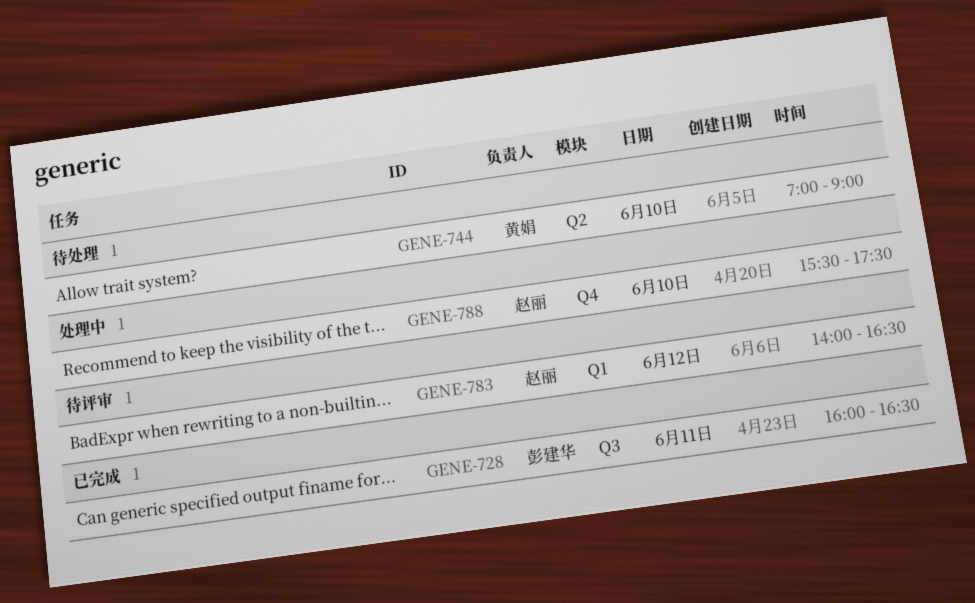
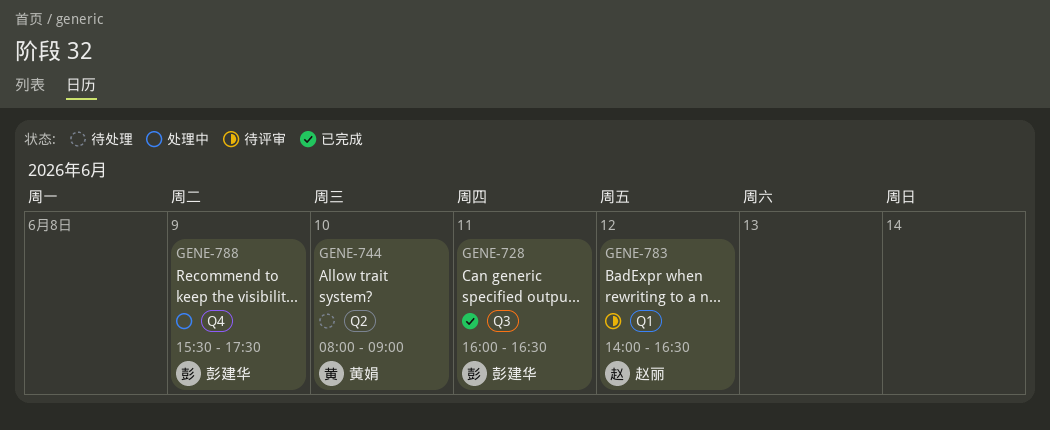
GENE-744, begins: 07:00 -> 08:00
GENE-788, owner: 赵丽 -> 彭建华
GENE-788, day: Jun 10 -> Jun 9

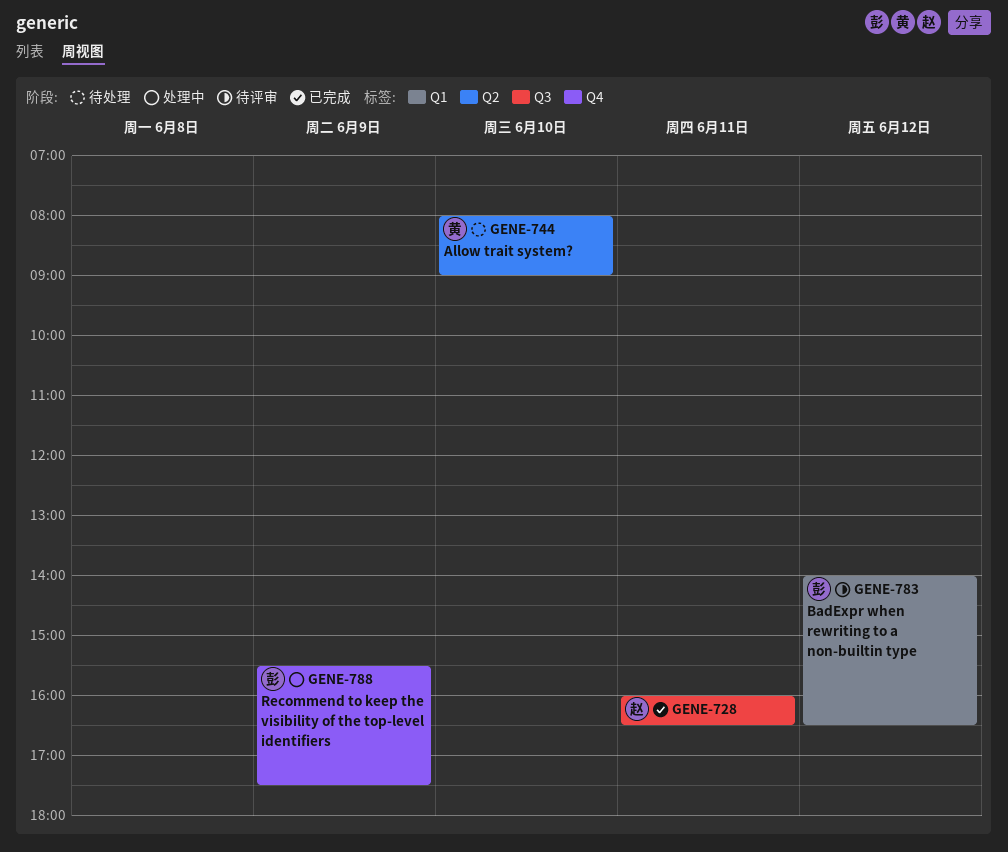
GENE-728, owner: 彭建华 -> 赵丽
GENE-783, owner: 赵丽 -> 彭建华

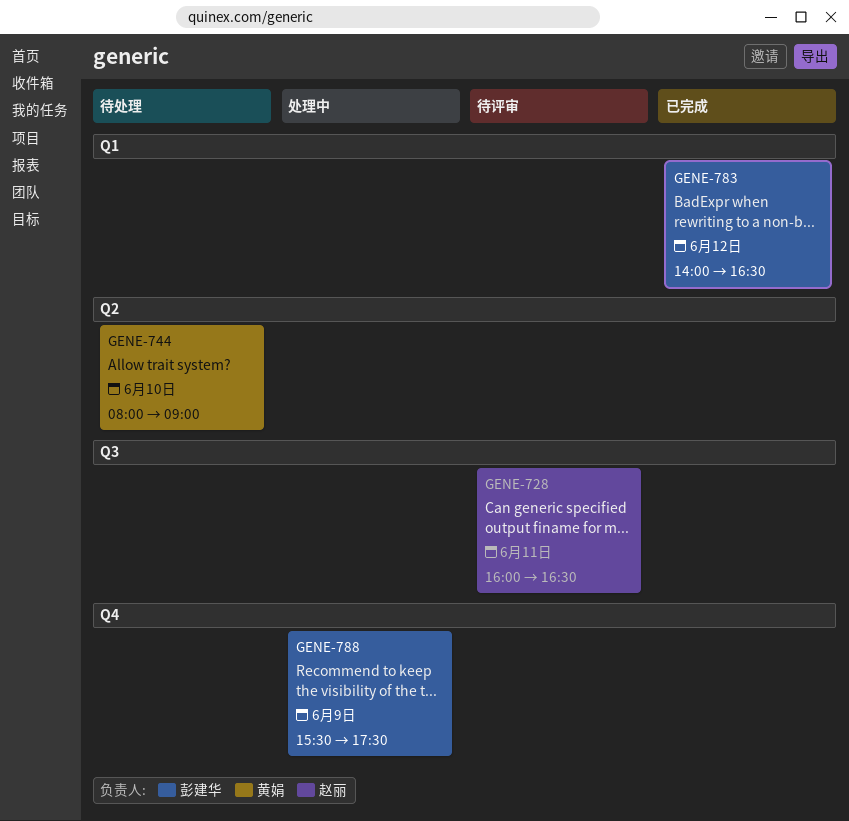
GENE-728, status: 已完成 -> 待评审
GENE-783, status: 待评审 -> 已完成

